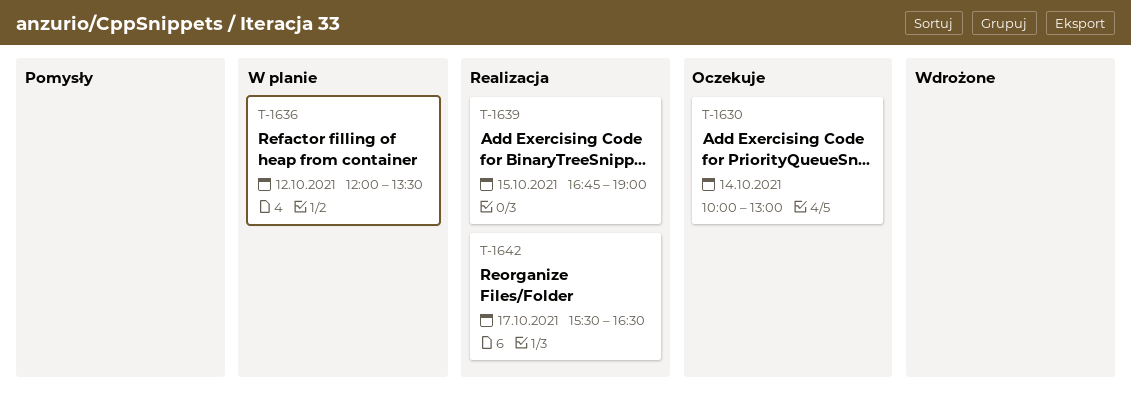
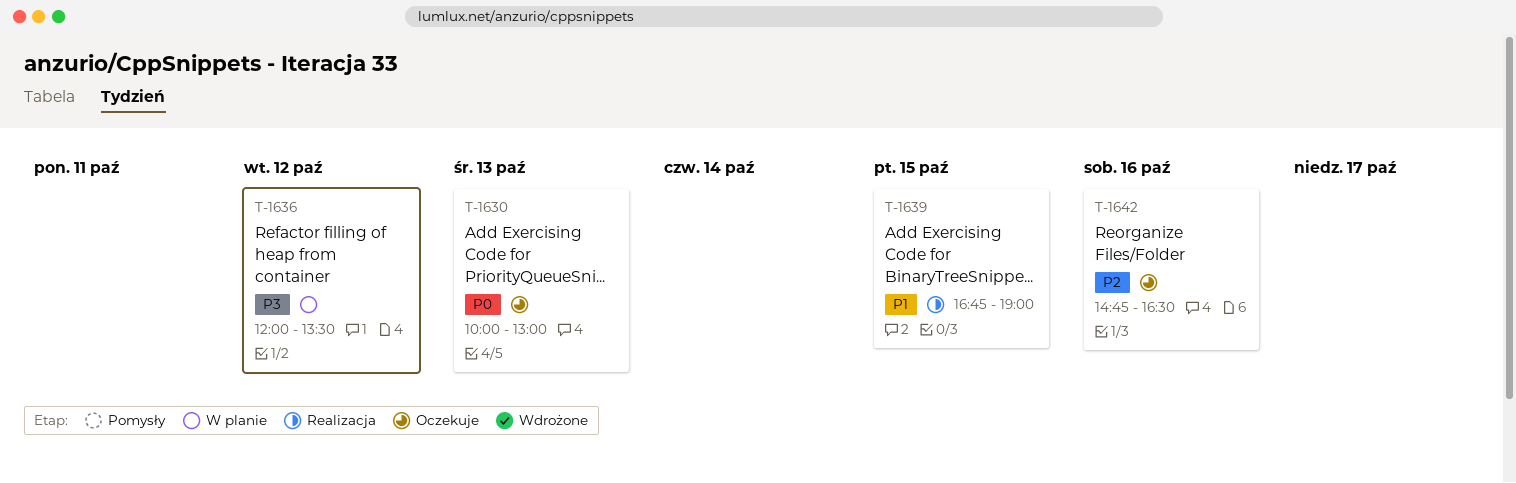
T-1630, day: Oct 14 -> Oct 13
T-1642, status: Realizacja -> Oczekuje
T-1642, day: Oct 17 -> Oct 16
T-1642, begins: 15:30 -> 14:45

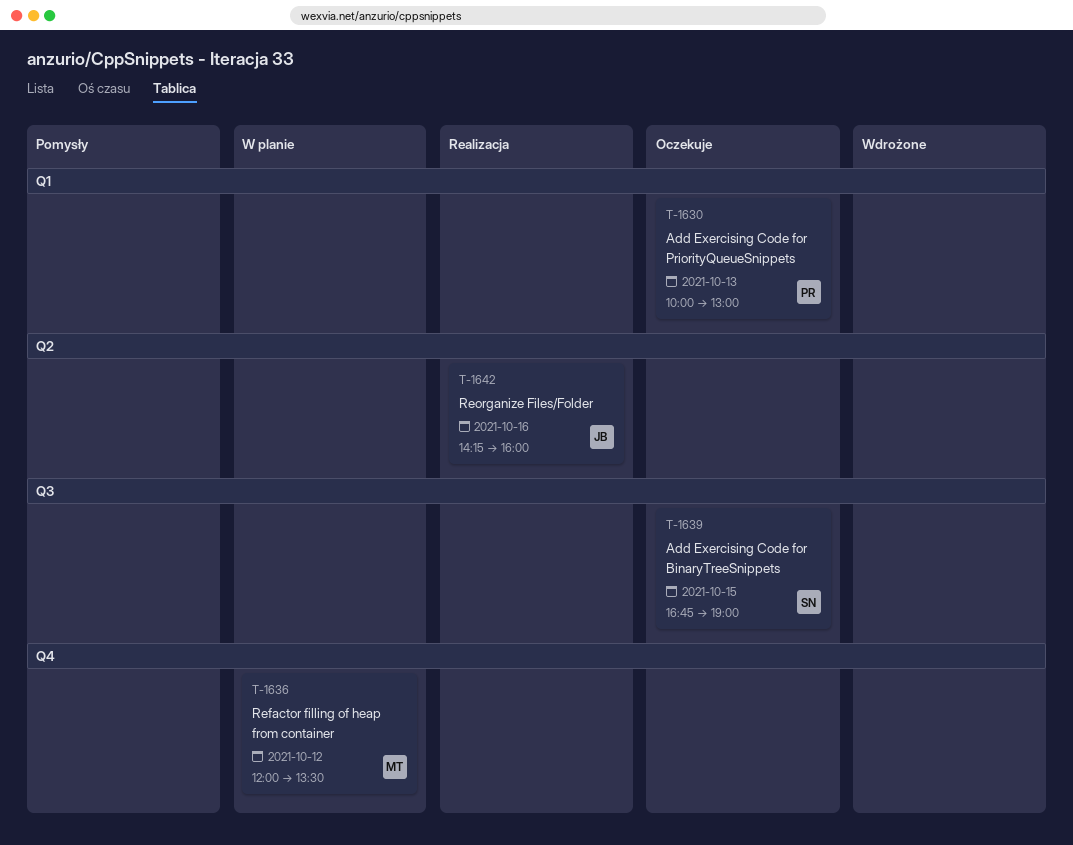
T-1639, status: Realizacja -> Oczekuje
T-1642, status: Oczekuje -> Realizacja
T-1642, begins: 14:45 -> 14:15
T-1642, ends: 16:30 -> 16:00

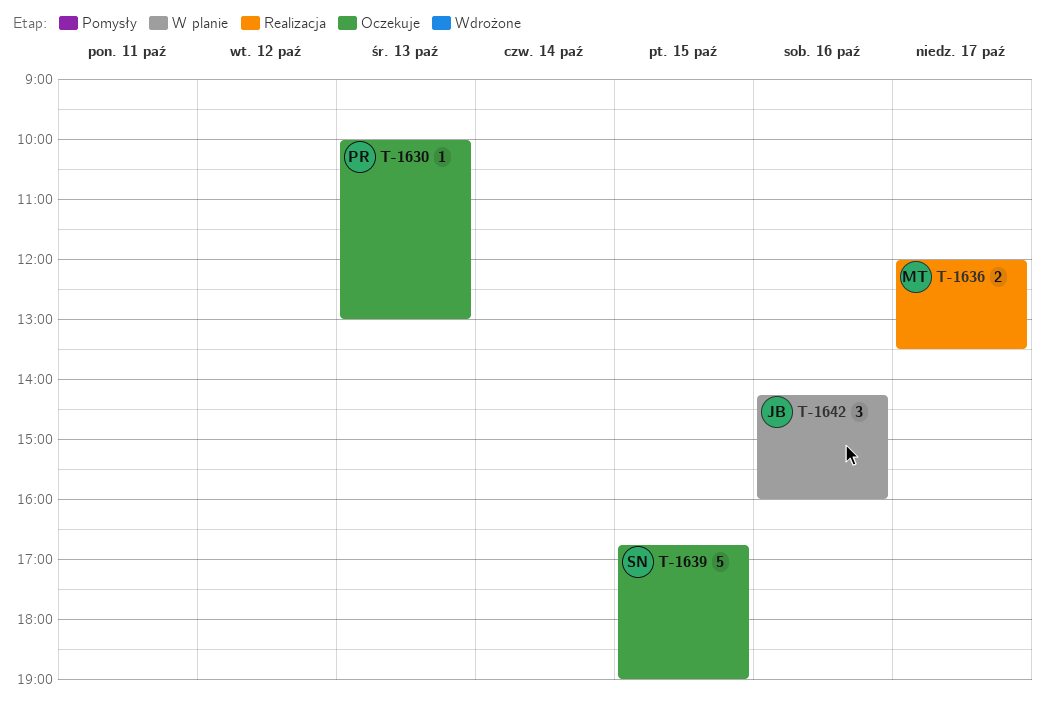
T-1636, status: W planie -> Realizacja
T-1636, day: Oct 12 -> Oct 17
T-1642, status: Realizacja -> W planie

